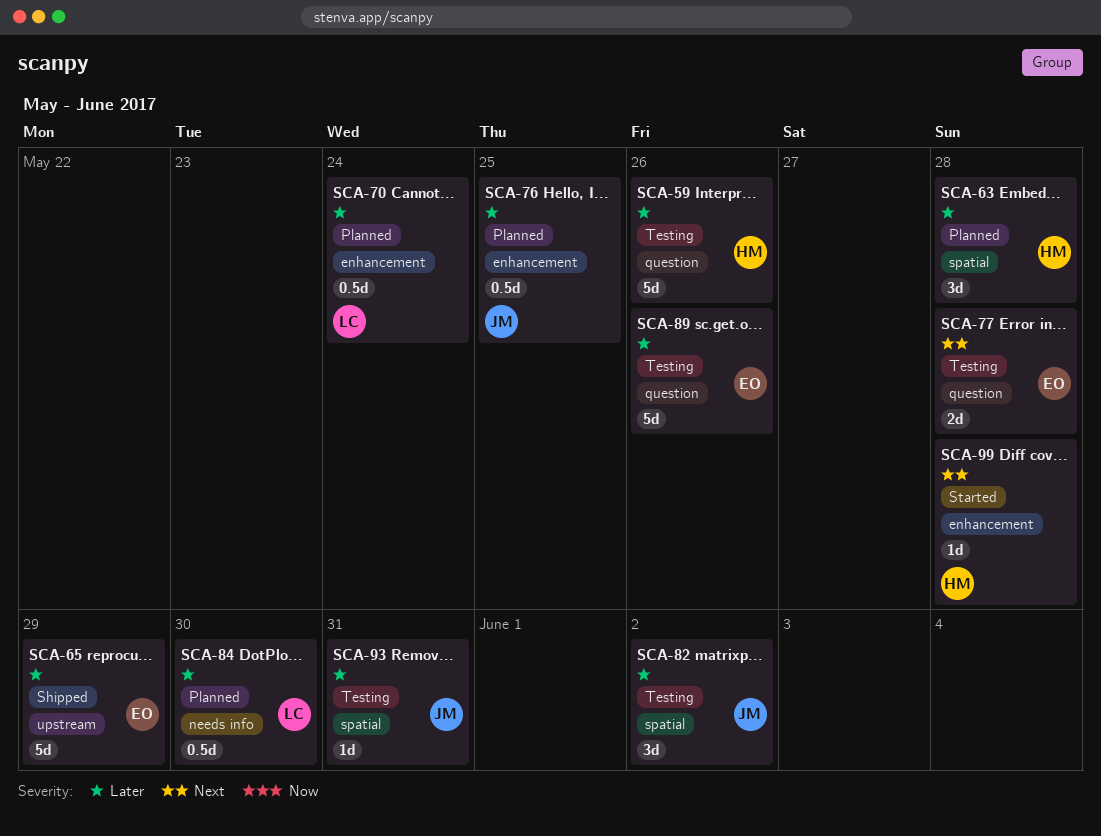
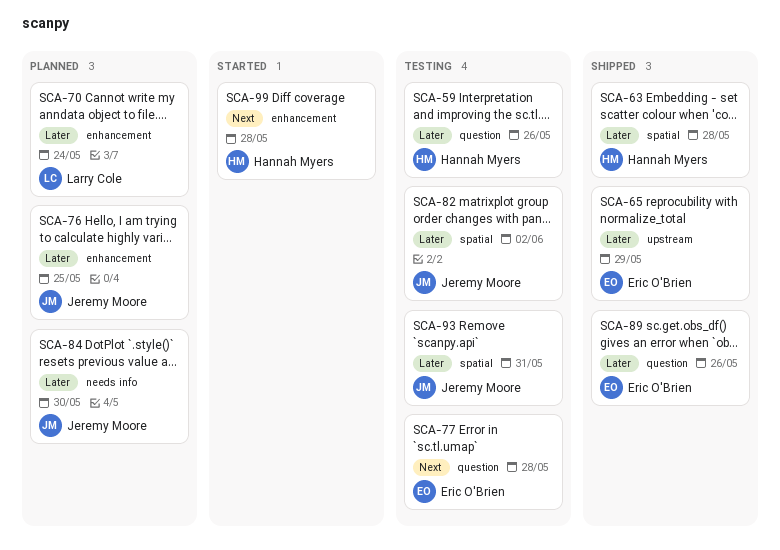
SCA-63, status: Planned -> Shipped
SCA-84, owner: Larry Cole -> Jeremy Moore
SCA-89, status: Testing -> Shipped

